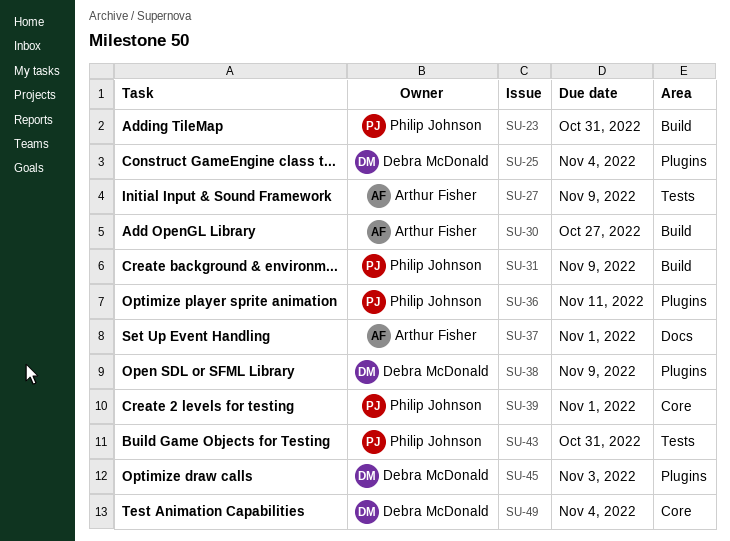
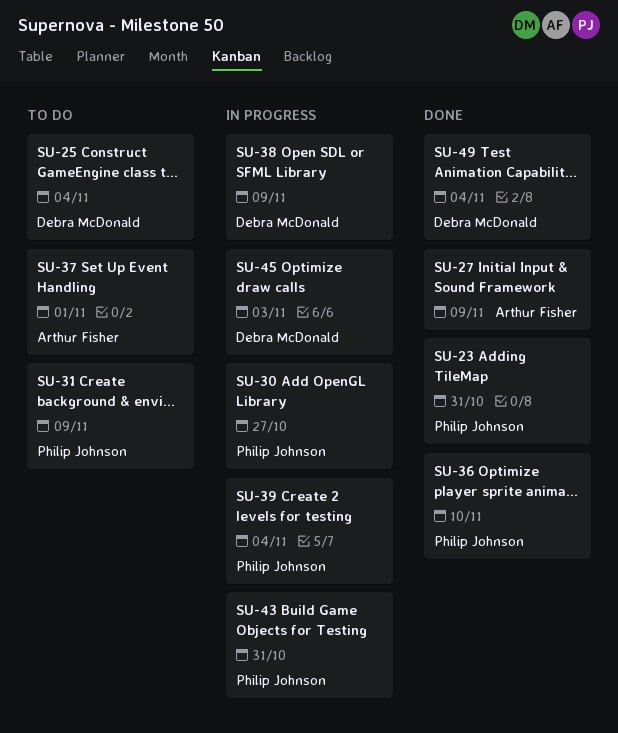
SU-30, owner: Arthur Fisher -> Philip Johnson
SU-36, due: Nov 11 -> Nov 10
SU-39, due: Nov 1 -> Nov 4

